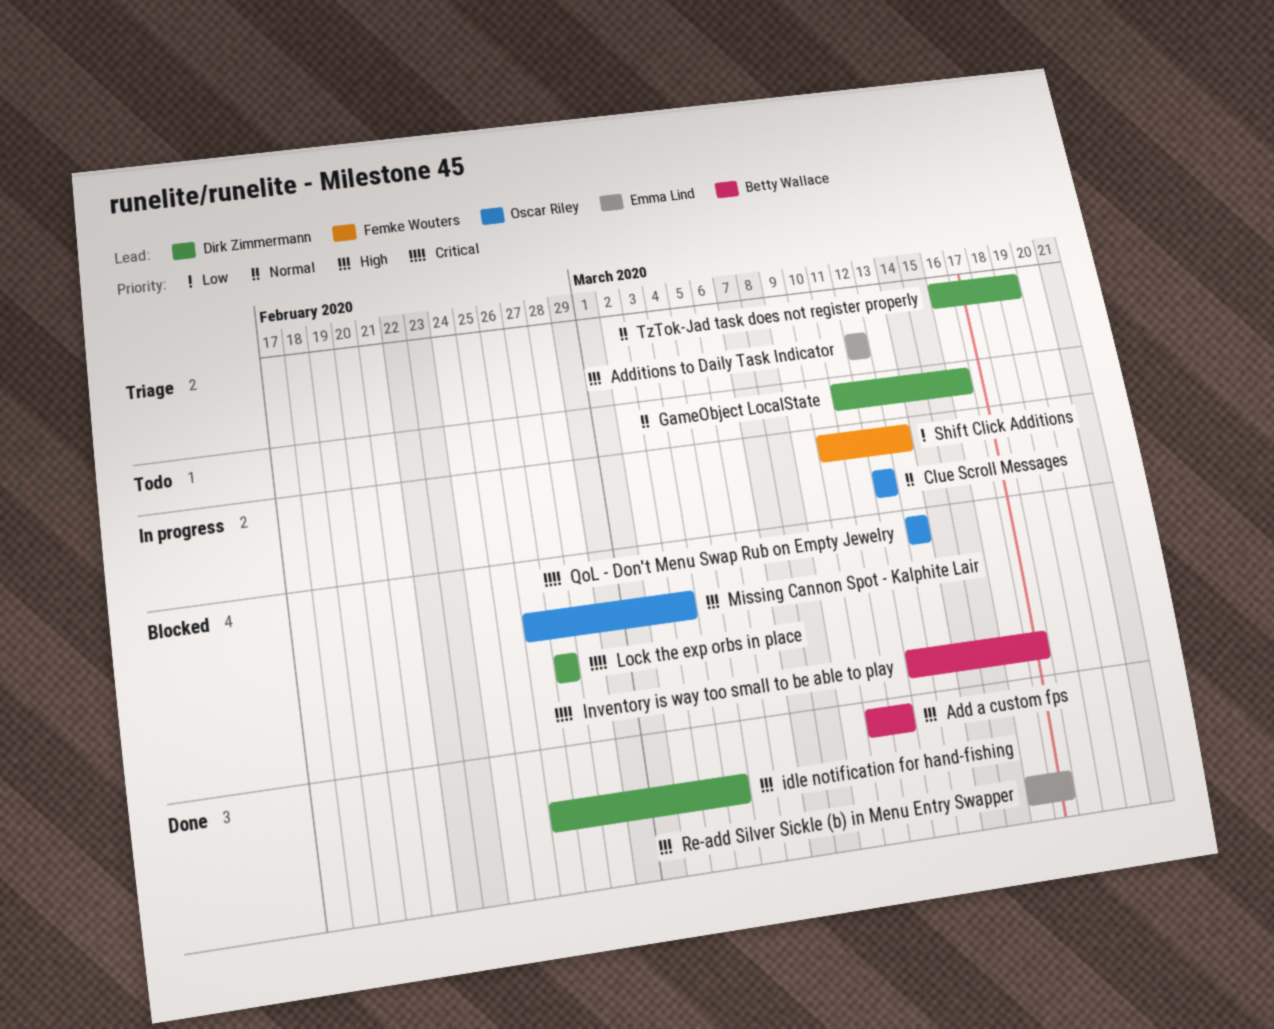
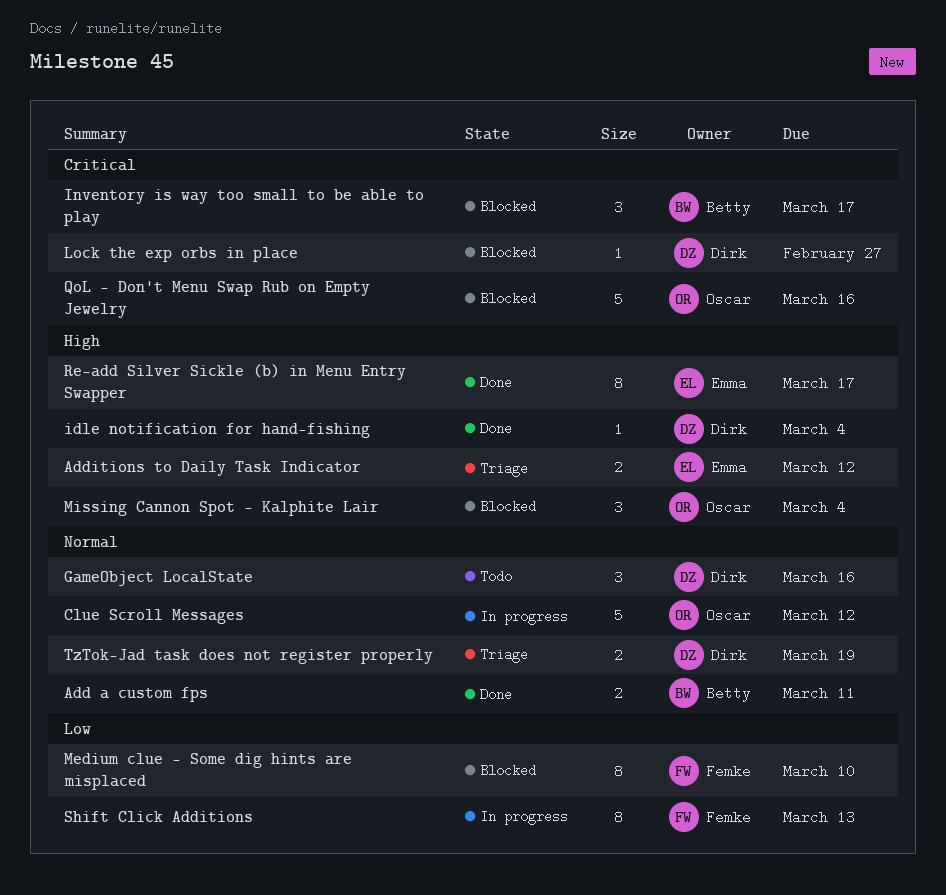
Add a custom fps, priority: High -> Normal
Medium clue - Some dig hints are misplaced: none -> present
Missing Cannon Spot - Kalphite Lair, due: Mar 3 -> Mar 4
QoL - Don't Menu Swap Rub on Empty Jewelry, due: Mar 13 -> Mar 16

